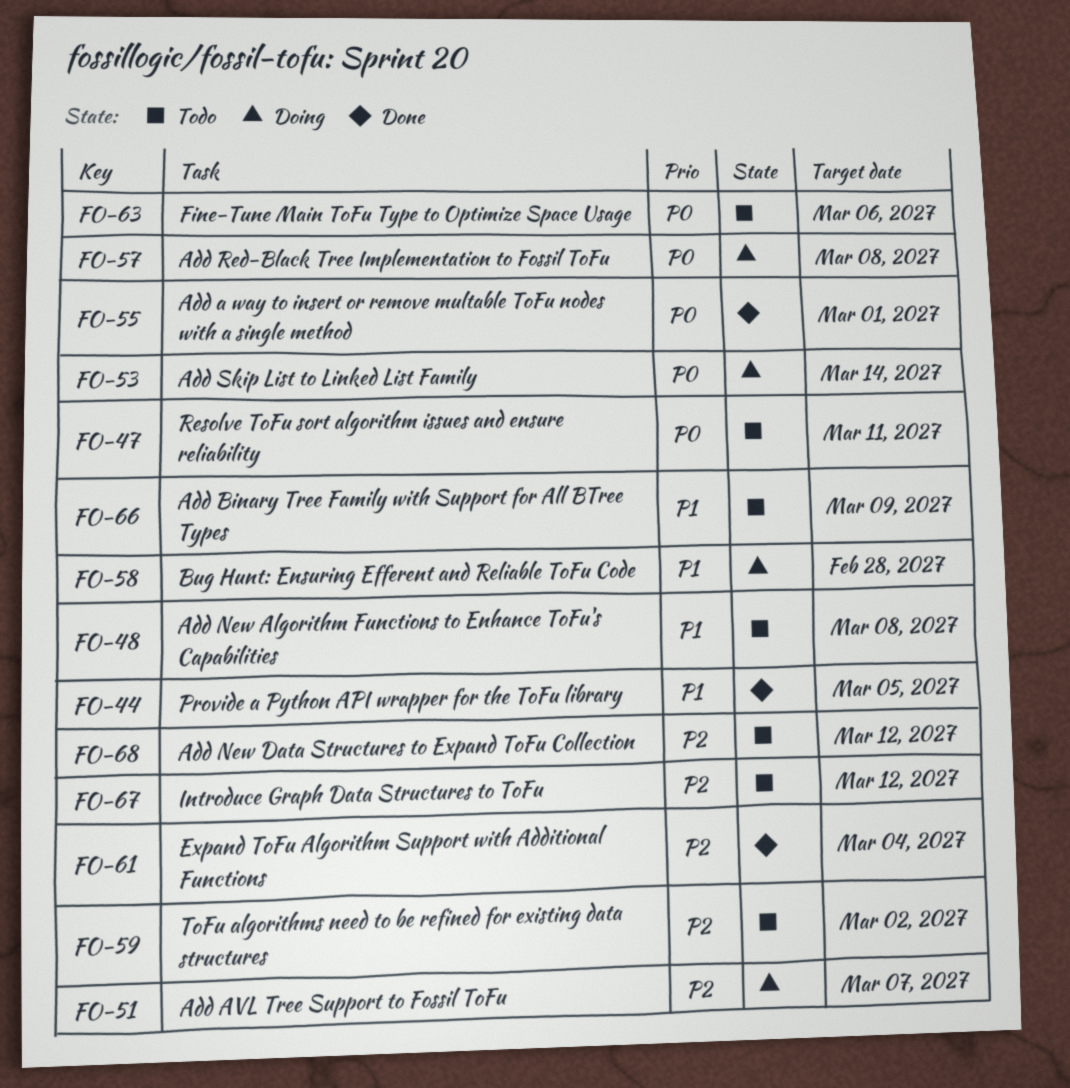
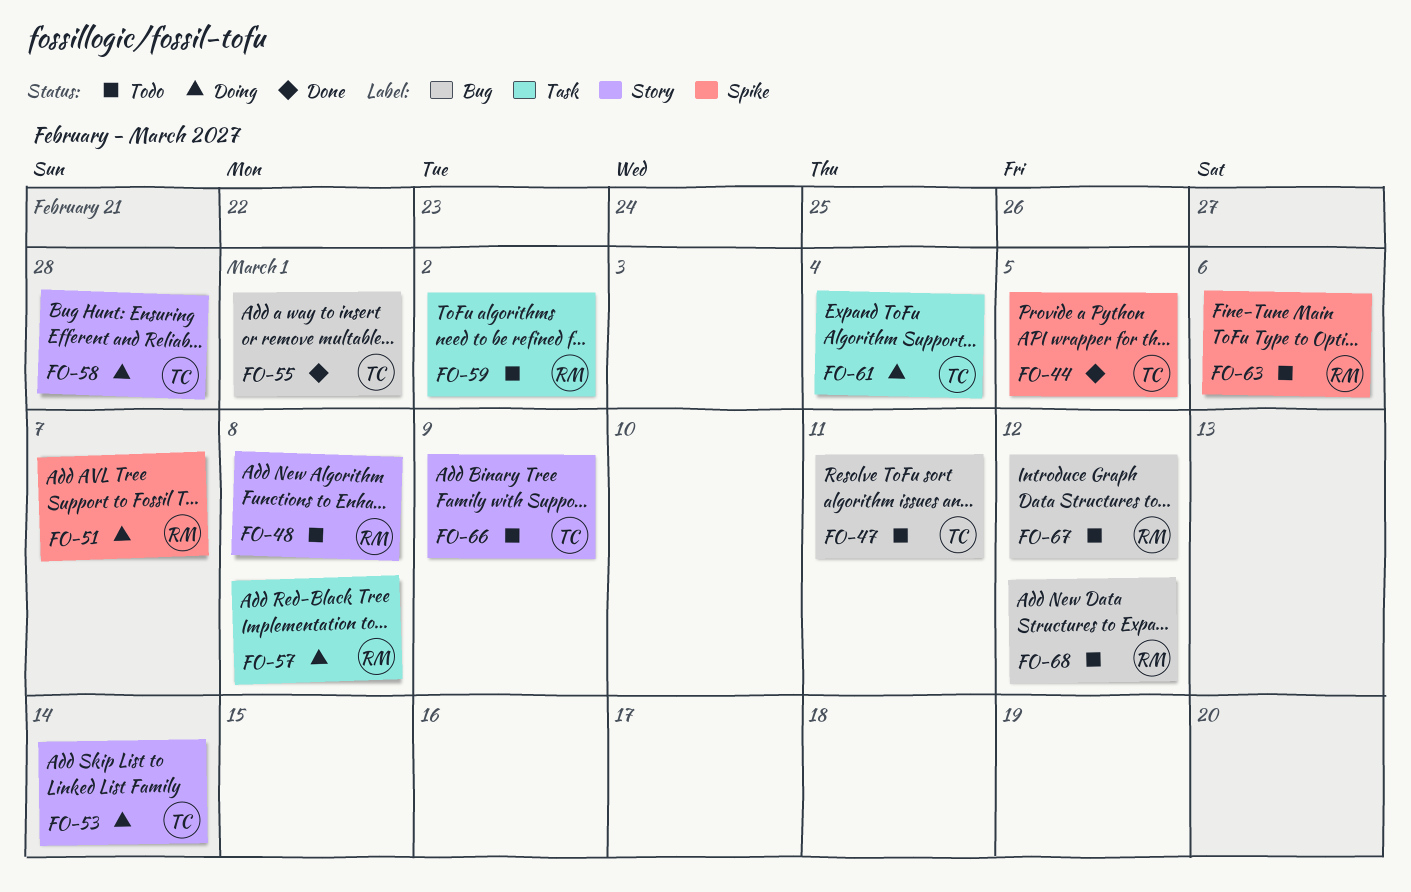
FO-61, status: Done -> Doing

